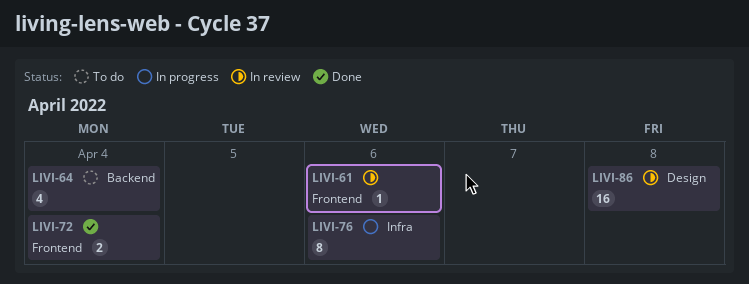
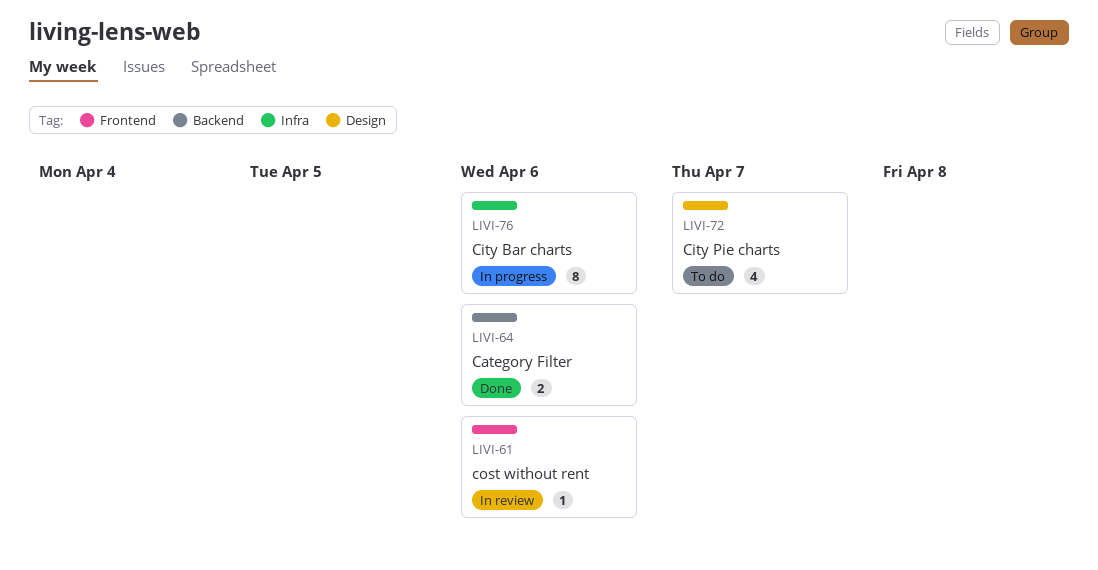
LIVI-64, status: To do -> Done
LIVI-64, estimate: 4 -> 2
LIVI-64, due: Apr 4 -> Apr 6
LIVI-72, status: Done -> To do
LIVI-72, label: Frontend -> Design
LIVI-72, estimate: 2 -> 4
LIVI-72, due: Apr 4 -> Apr 7
LIVI-86: present -> none

